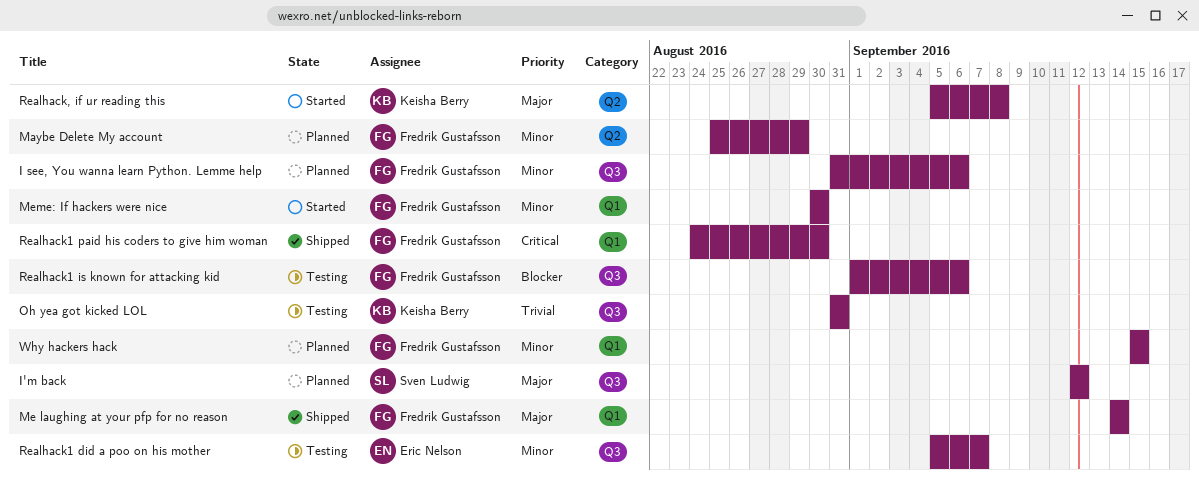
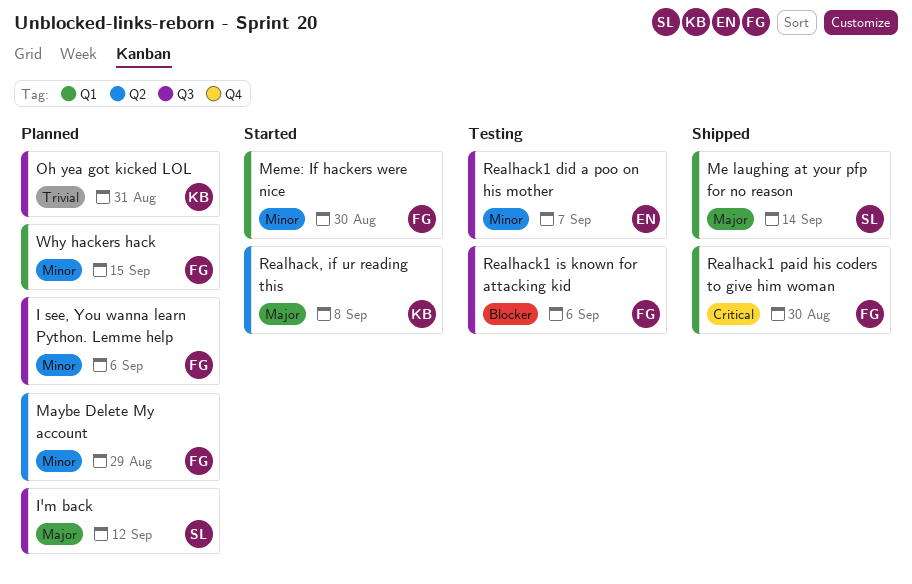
Me laughing at your pfp for no reason, owner: Fredrik Gustafsson -> Sven Ludwig
Oh yea got kicked LOL, status: Testing -> Planned

